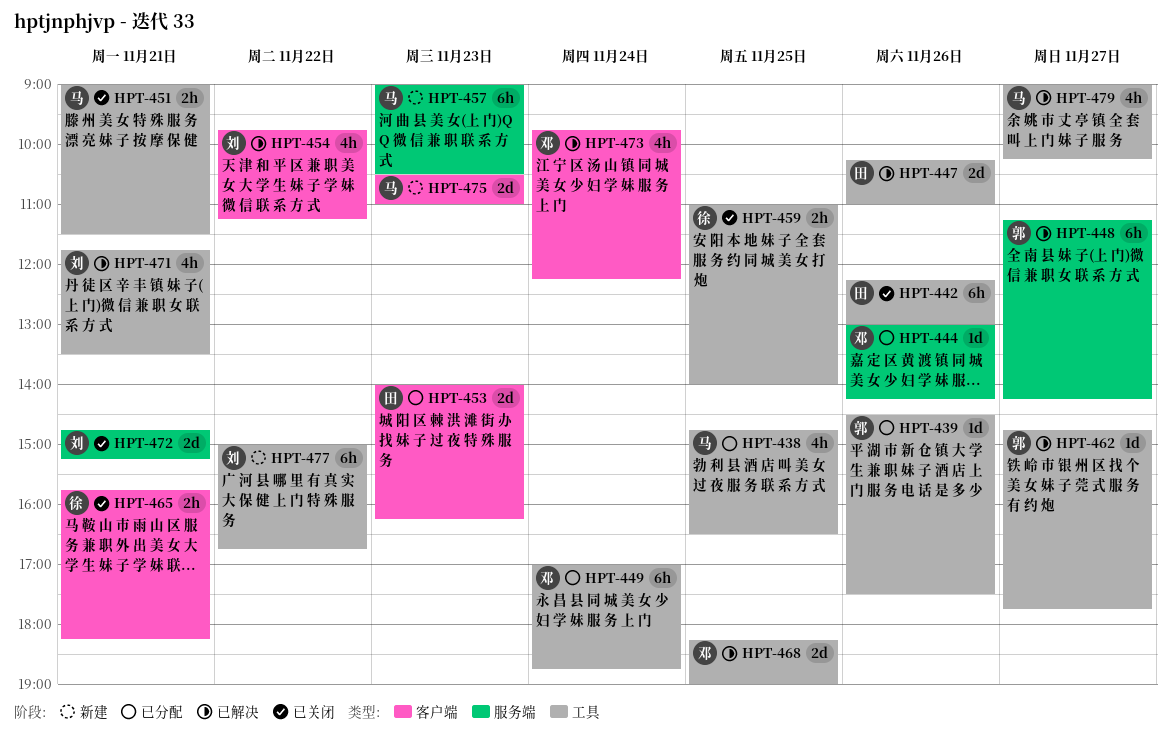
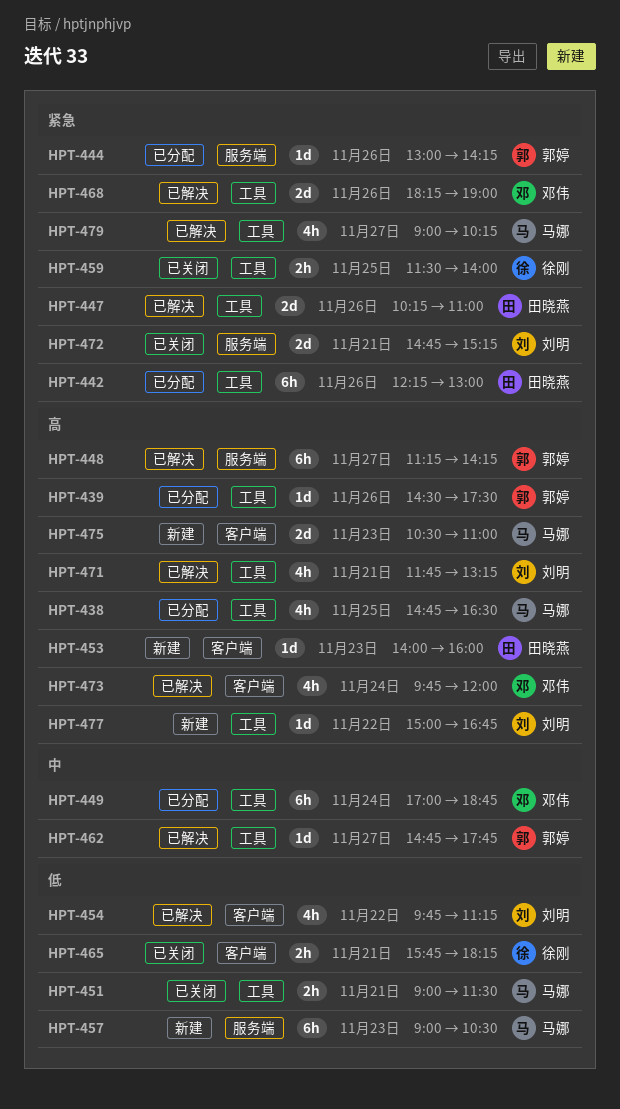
HPT-442, status: 已关闭 -> 已分配
HPT-444, owner: 邓伟 -> 郭婷
HPT-453, status: 已分配 -> 新建
HPT-453, estimate: 2d -> 1d
HPT-453, ends: 16:15 -> 16:00
HPT-459, begins: 11:00 -> 11:30
HPT-468, day: Nov 25 -> Nov 26
HPT-471, ends: 13:30 -> 13:15
HPT-473, ends: 12:15 -> 12:00
HPT-477, estimate: 6h -> 1d

